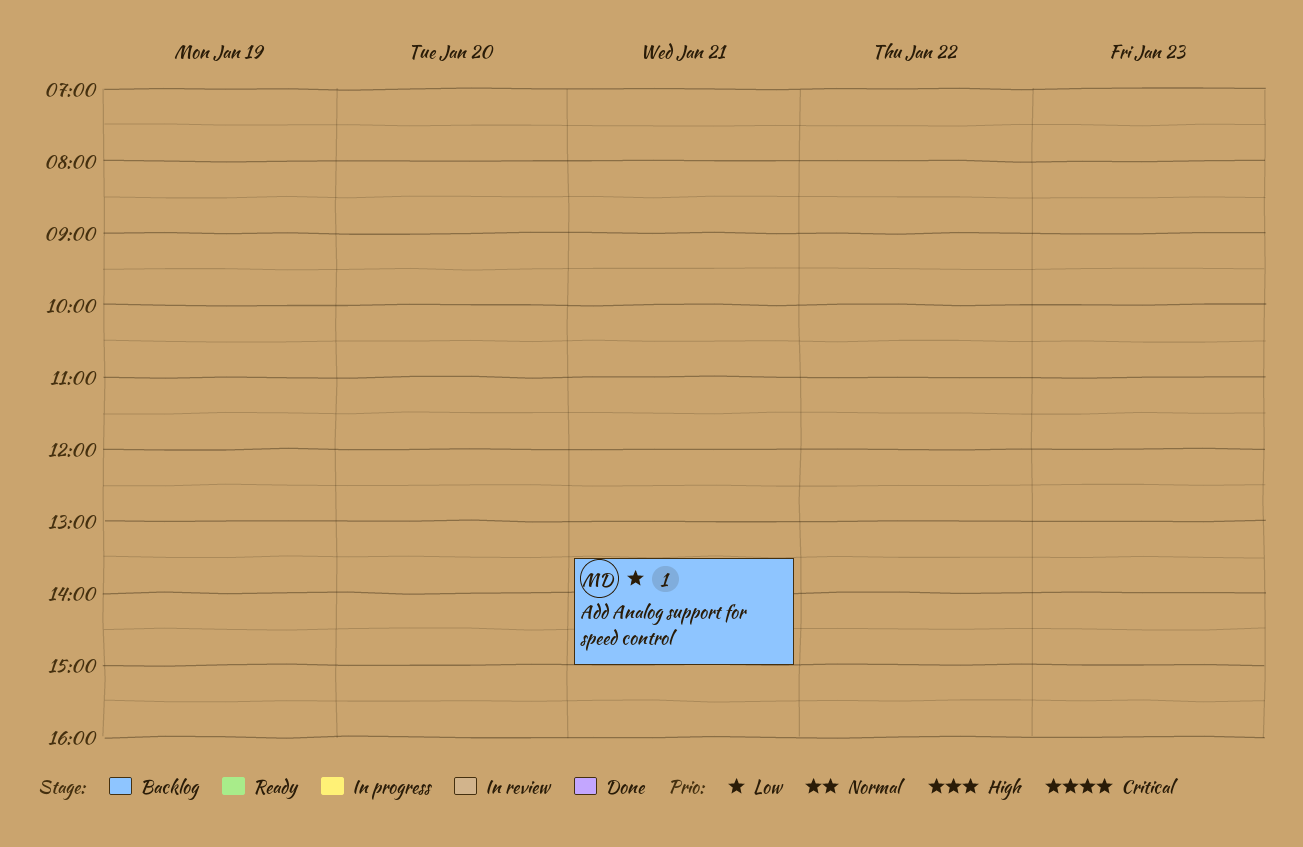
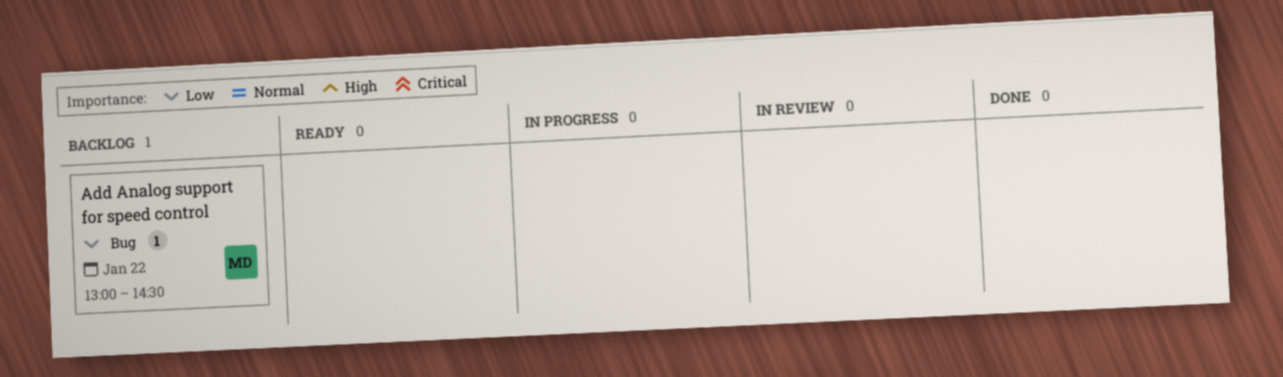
Add Analog support for speed control, day: Jan 21 -> Jan 22
Add Analog support for speed control, begins: 13:30 -> 13:00
Add Analog support for speed control, ends: 15:00 -> 14:30

